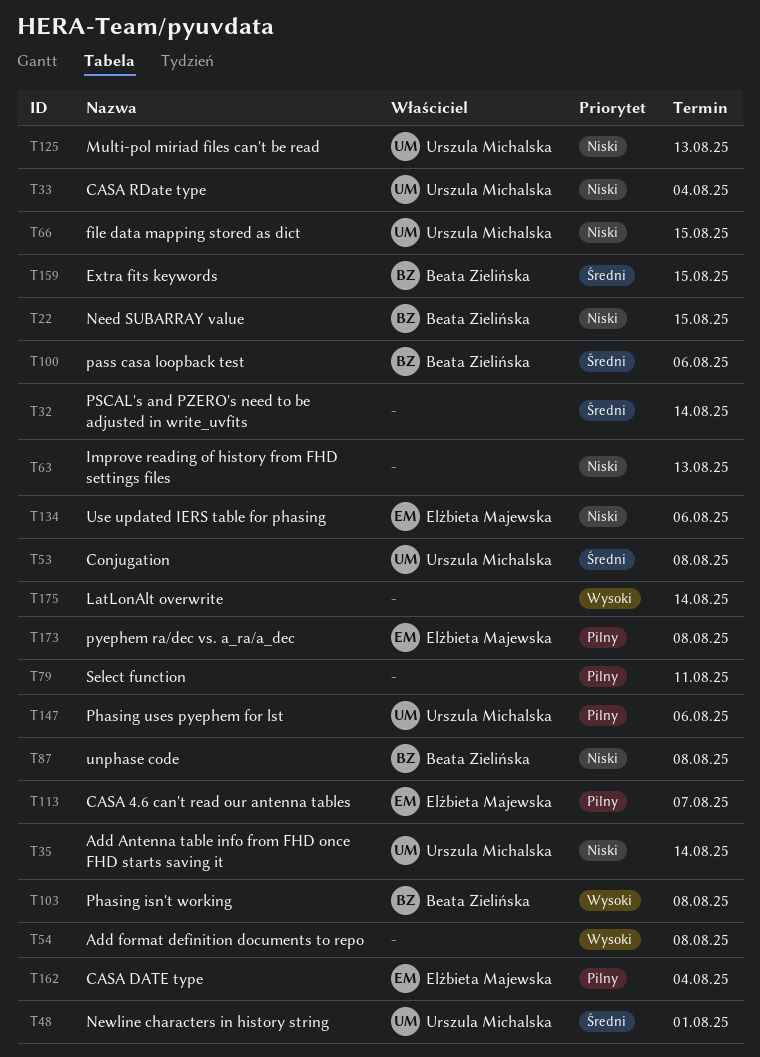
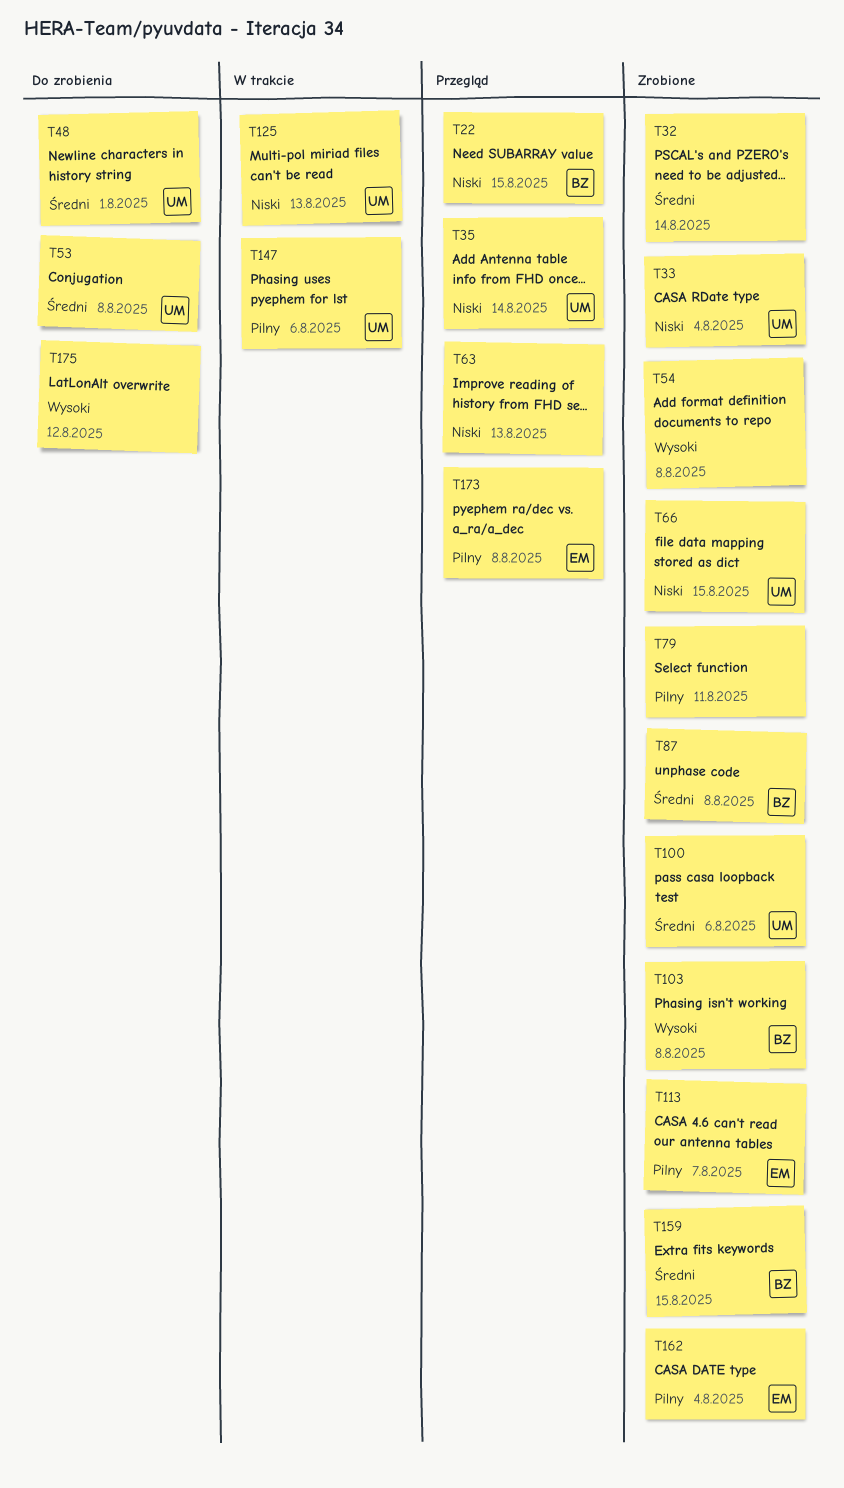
T87, priority: Niski -> Średni
T100, owner: Beata Zielińska -> Urszula Michalska
T134: present -> none
T175, due: Aug 14 -> Aug 12

